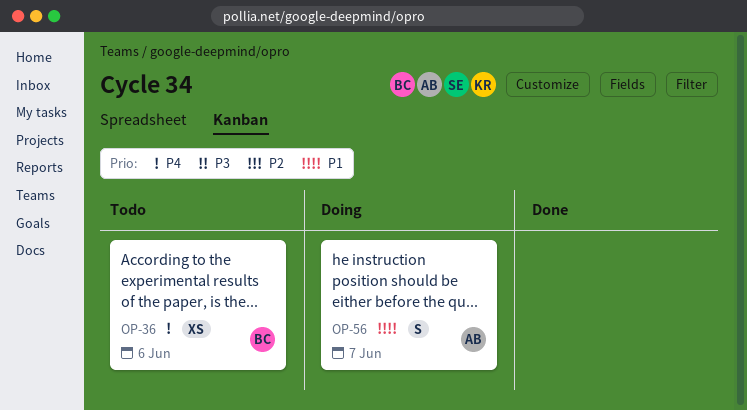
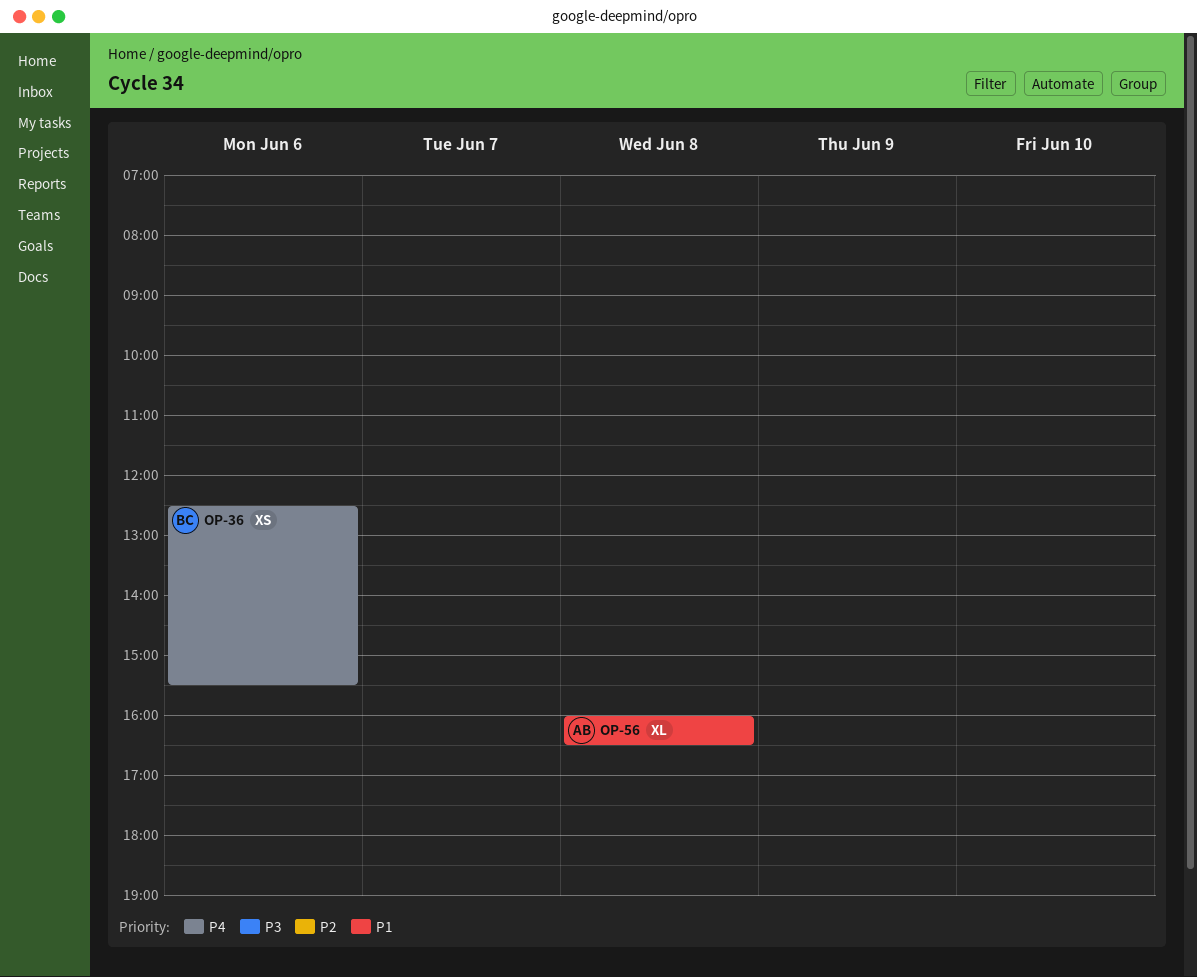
OP-56, estimate: S -> XL
OP-56, day: Jun 7 -> Jun 8

